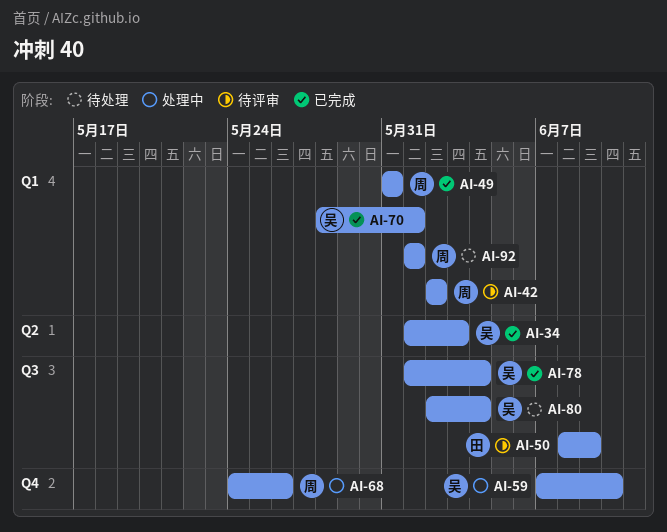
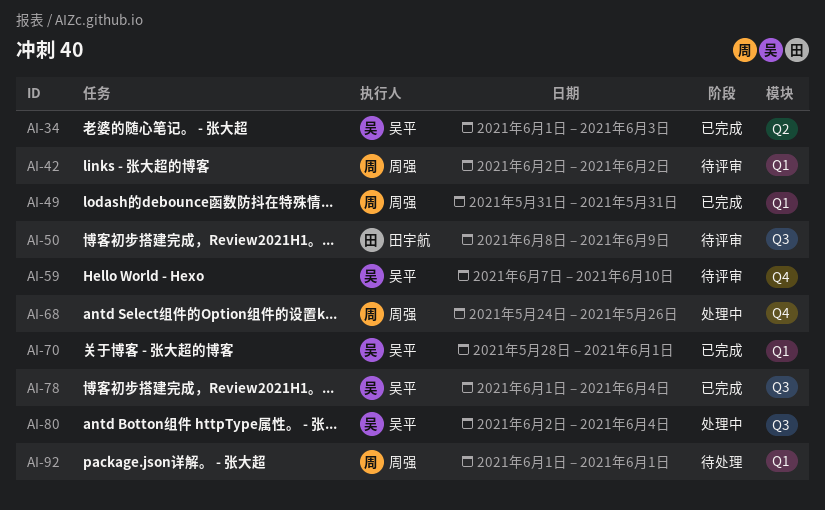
AI-59, status: 处理中 -> 待评审
AI-80, status: 待处理 -> 处理中

